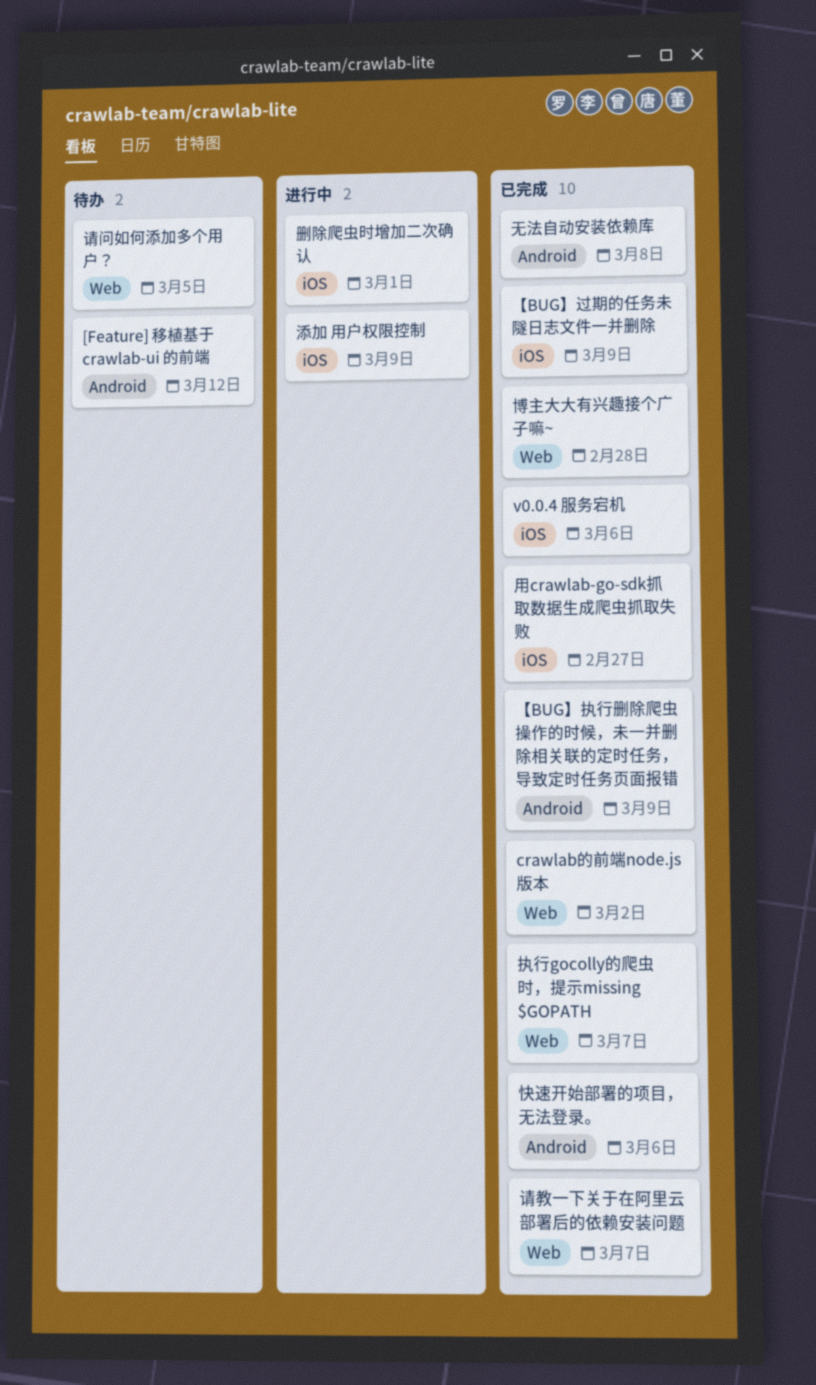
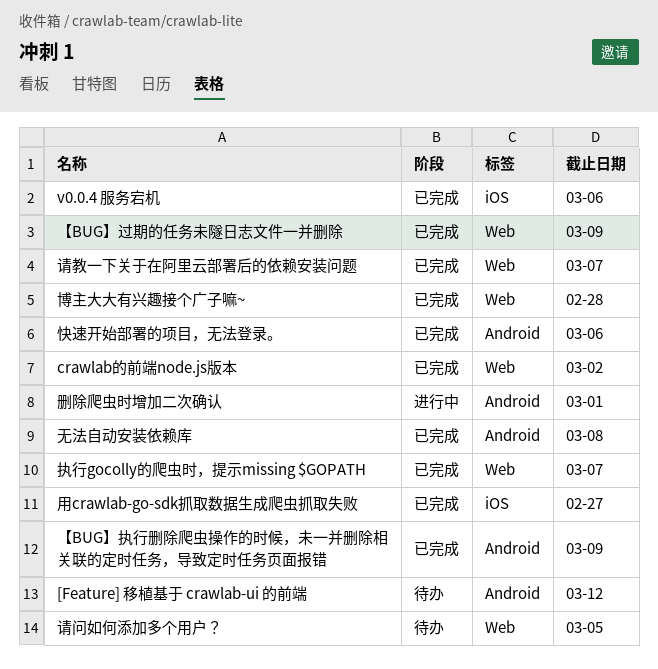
【BUG】过期的任务未隧日志文件一并删除, label: iOS -> Web
删除爬虫时增加二次确认, label: iOS -> Android
添加 用户权限控制: present -> none

